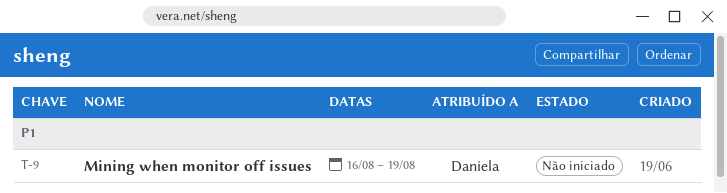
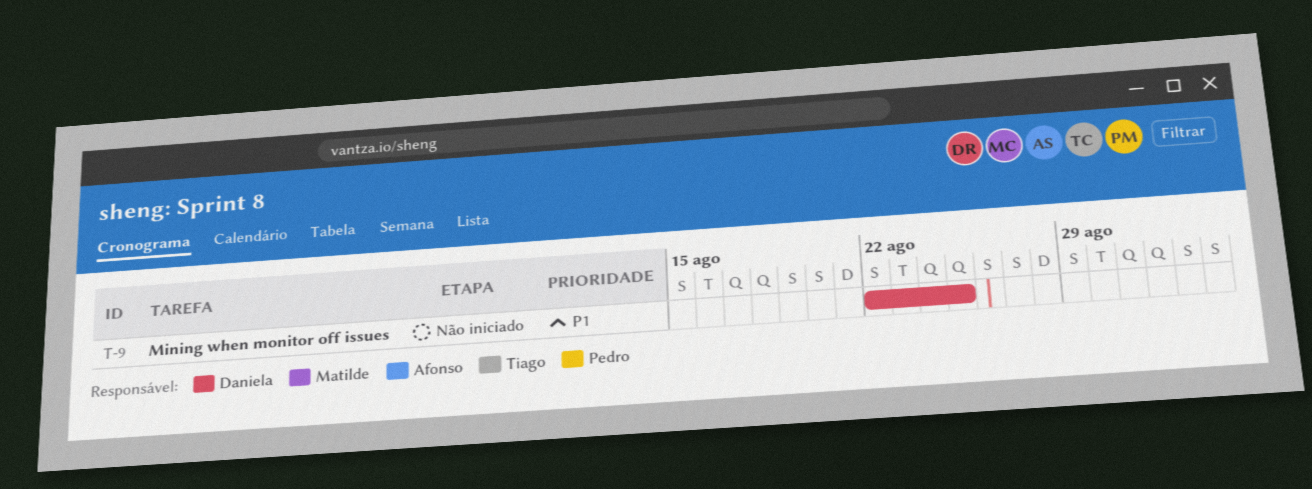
T-9, start: Aug 16 -> Aug 22
T-9, due: Aug 19 -> Aug 25

